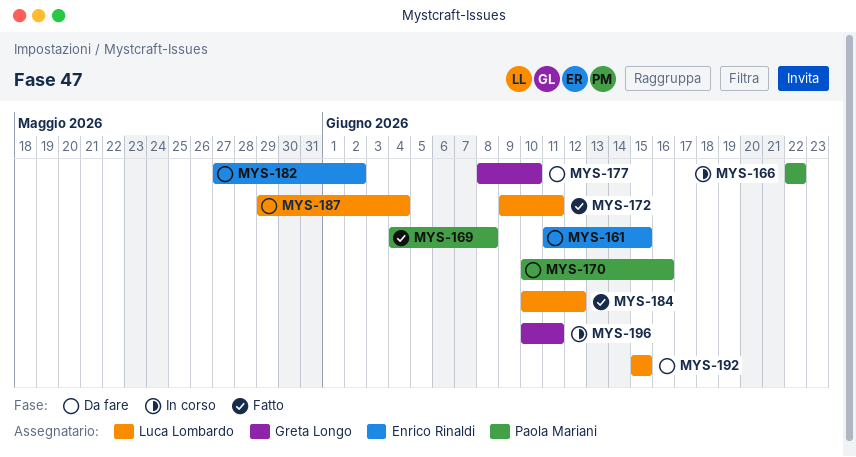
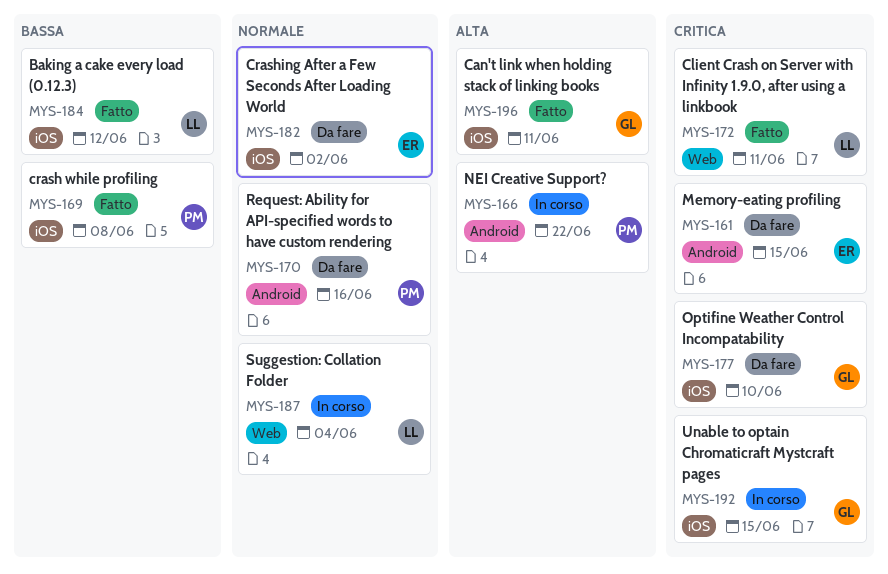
MYS-187, status: Da fare -> In corso
MYS-192, status: Da fare -> In corso
MYS-192, owner: Luca Lombardo -> Greta Longo
MYS-196, status: In corso -> Fatto

